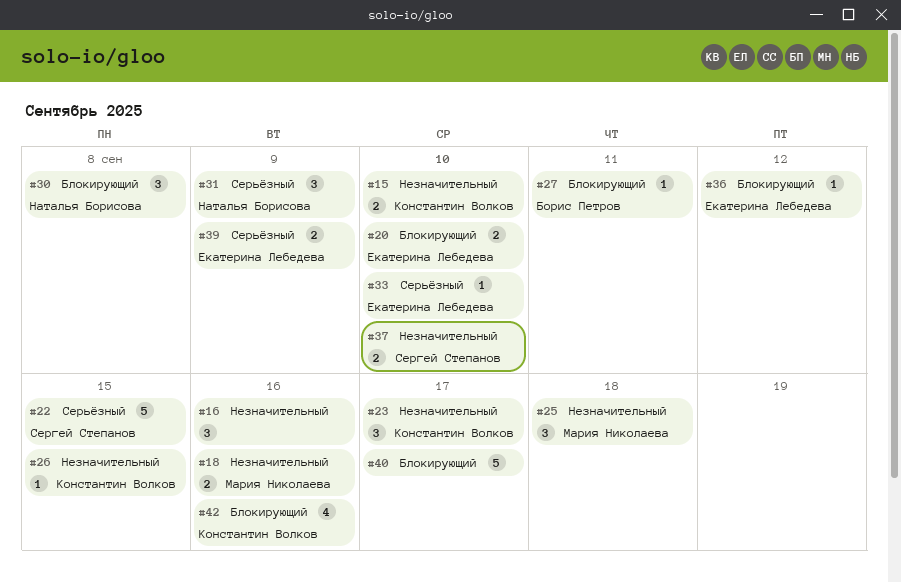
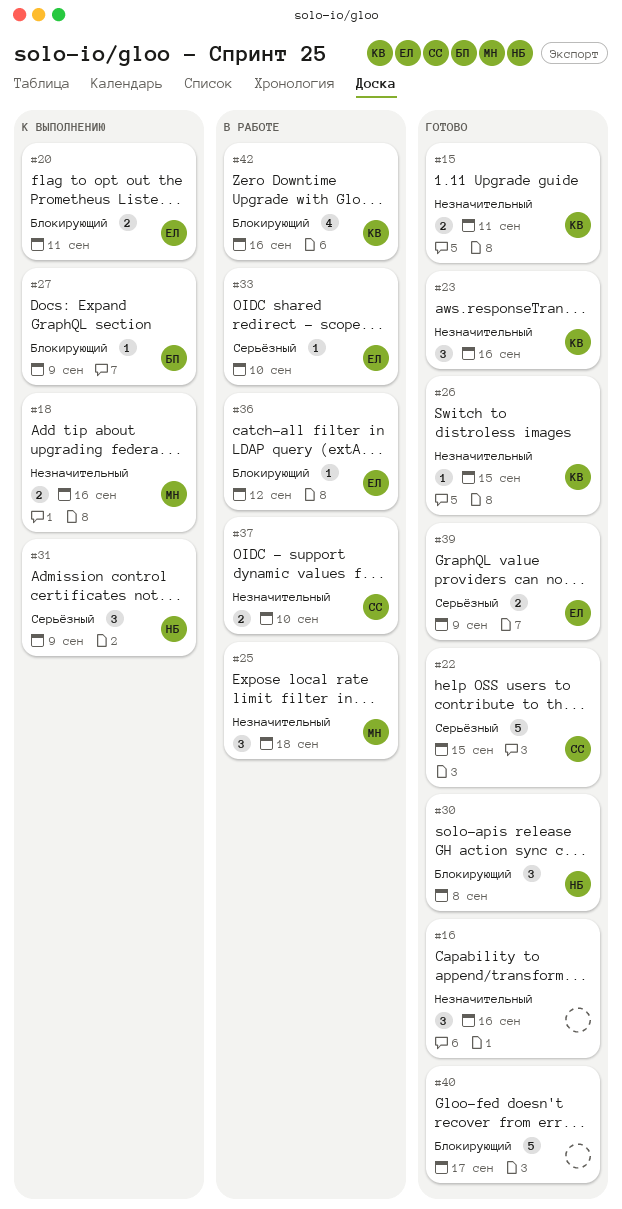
#15, due: Sep 10 -> Sep 11
#20, due: Sep 10 -> Sep 11
#23, due: Sep 17 -> Sep 16
#27, due: Sep 11 -> Sep 9

